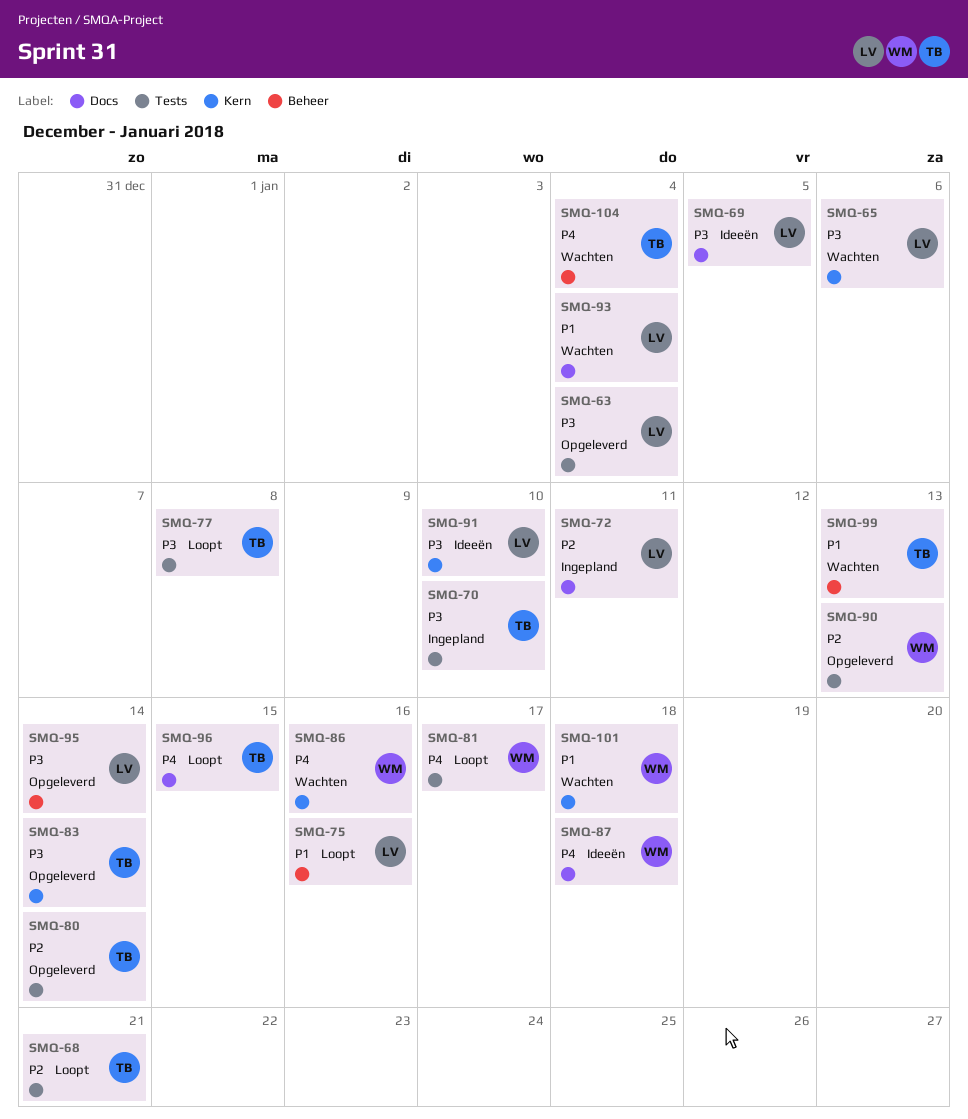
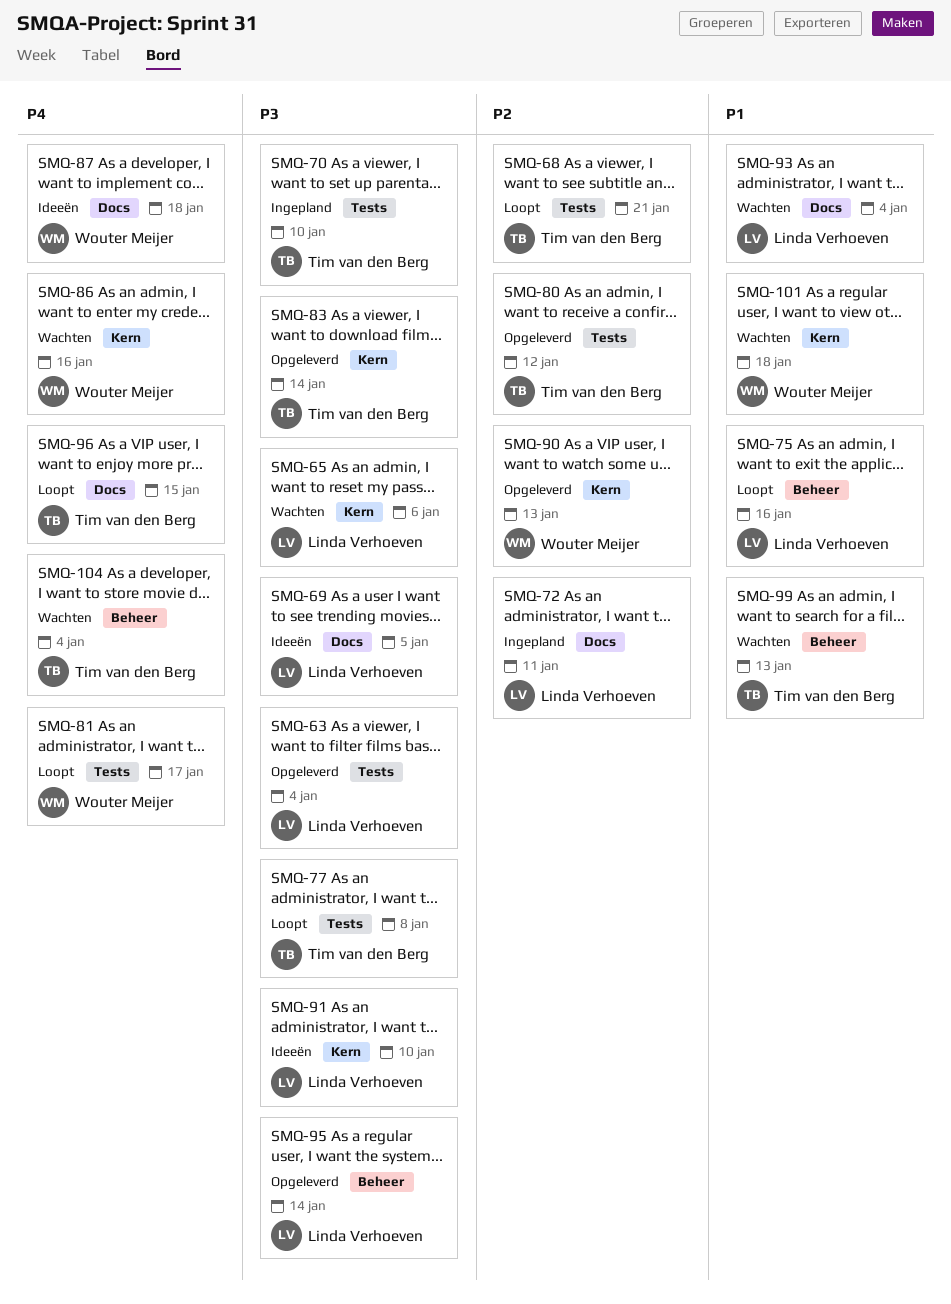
SMQ-80, due: Jan 14 -> Jan 12
SMQ-90, label: Tests -> Kern

